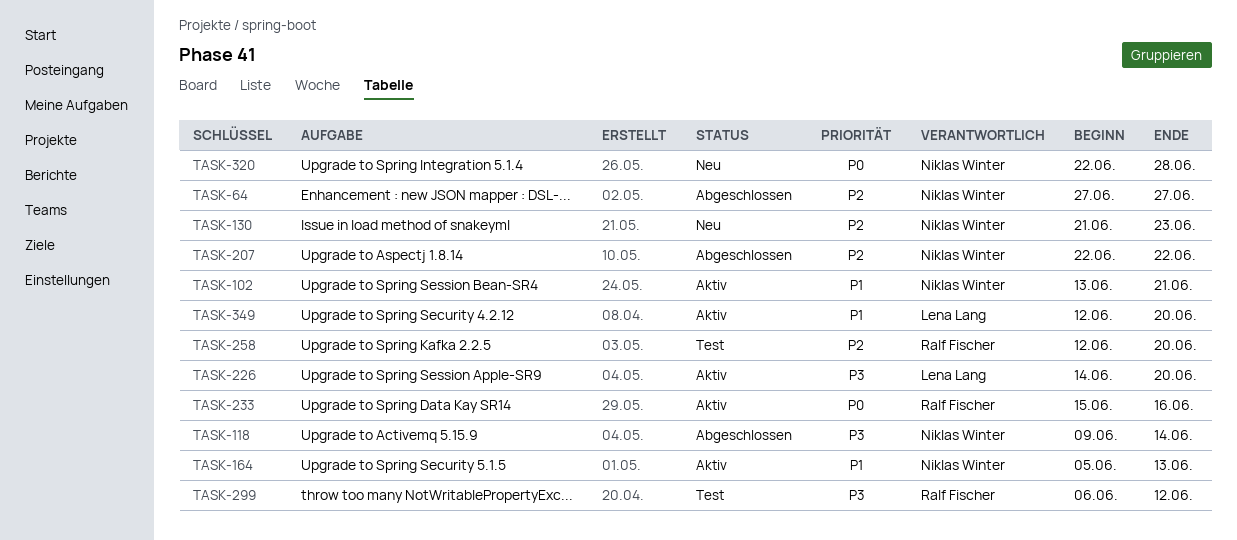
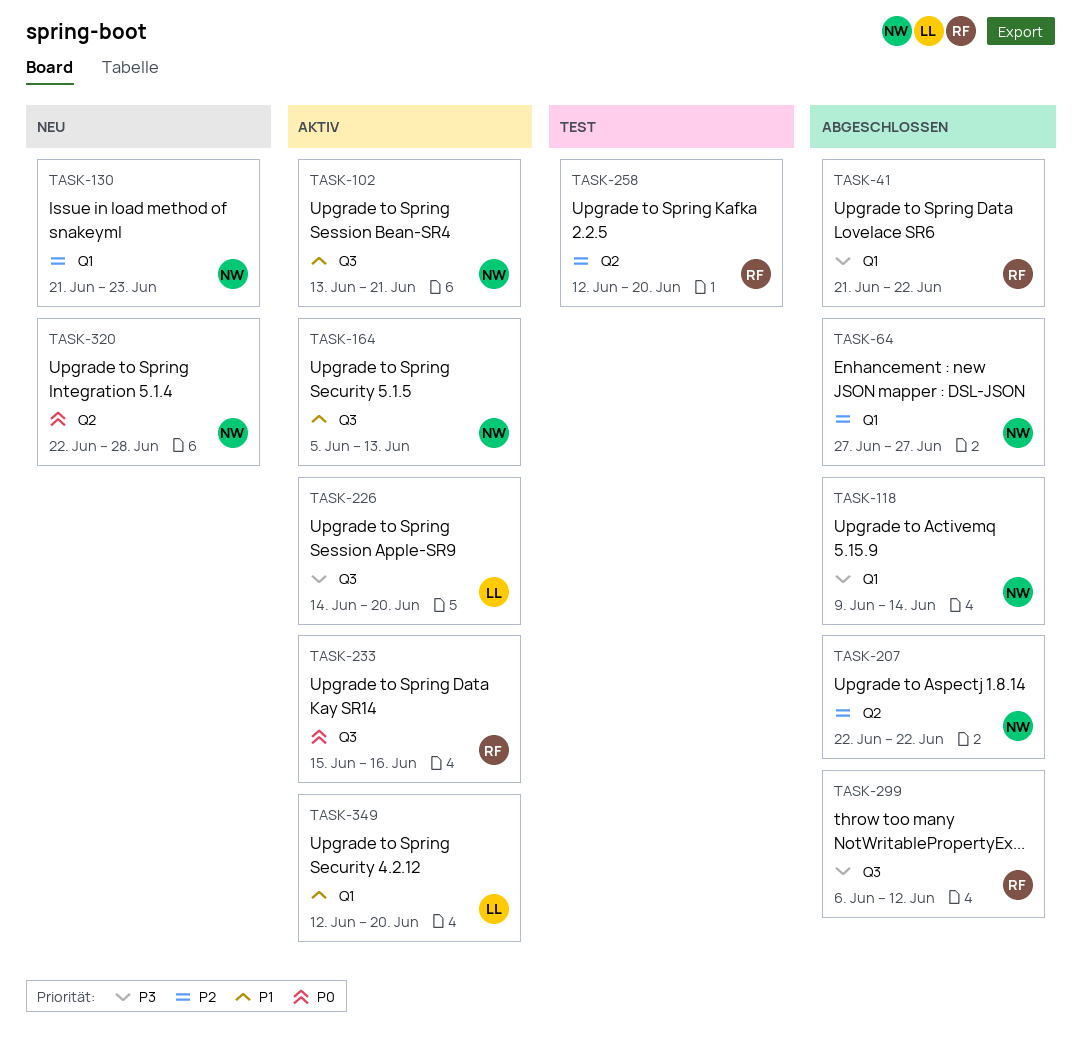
TASK-41: none -> present
TASK-299, status: Test -> Abgeschlossen

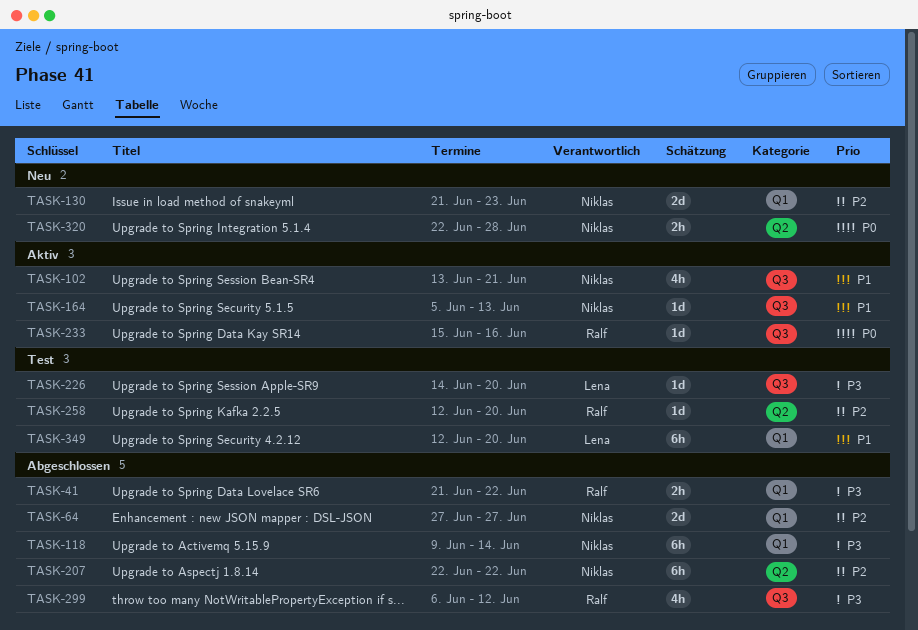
TASK-226, status: Aktiv -> Test
TASK-349, status: Aktiv -> Test

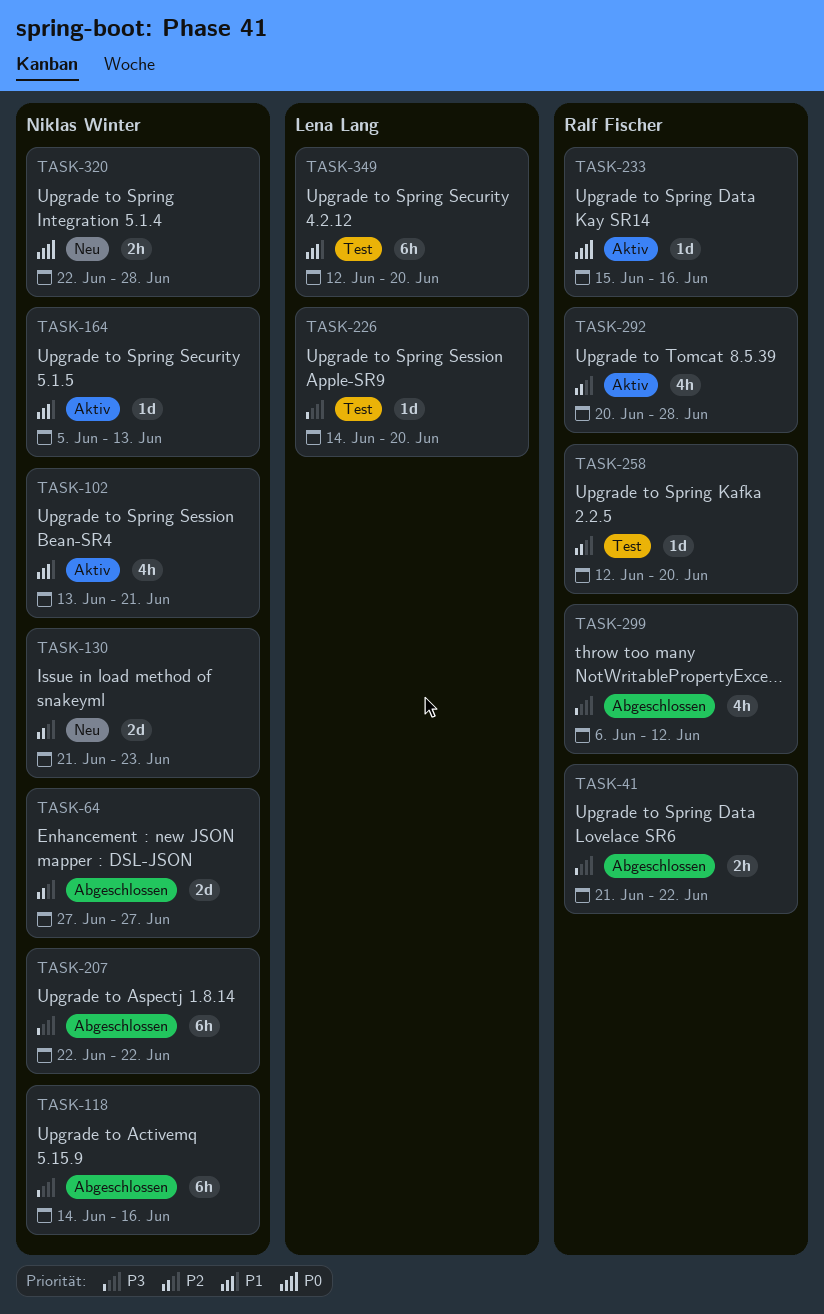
TASK-118, start: Jun 9 -> Jun 14
TASK-118, due: Jun 14 -> Jun 16
TASK-207, priority: P2 -> P3
TASK-292: none -> present

